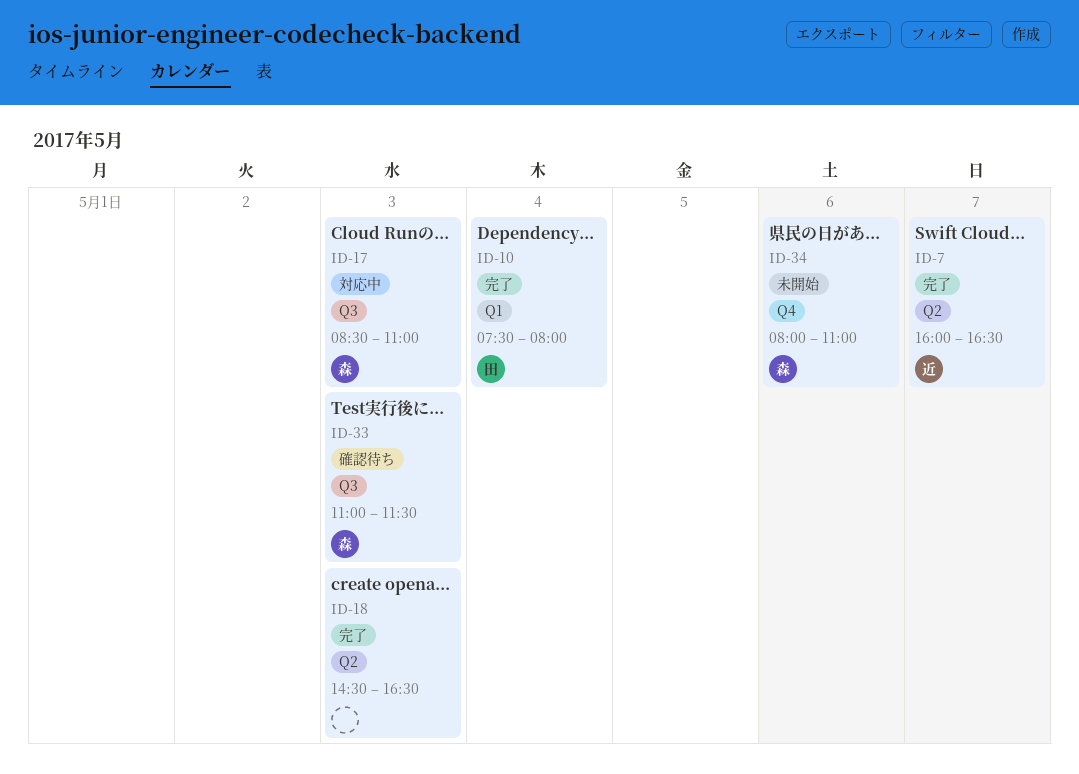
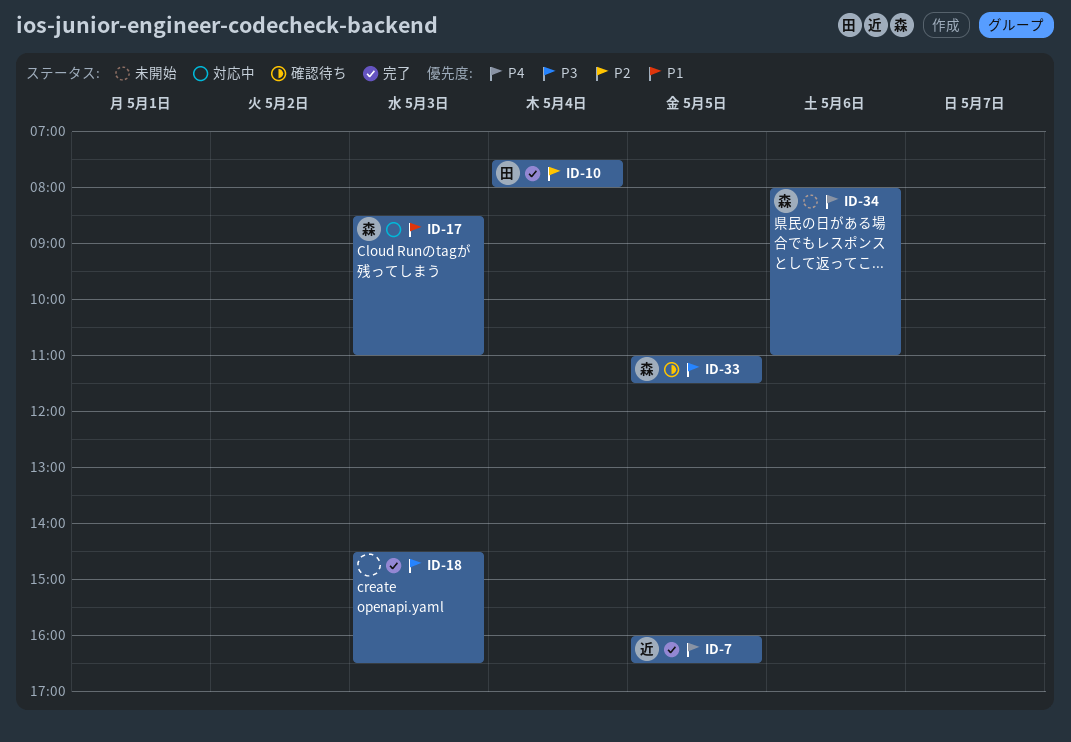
ID-7, day: May 7 -> May 5
ID-33, day: May 3 -> May 5

